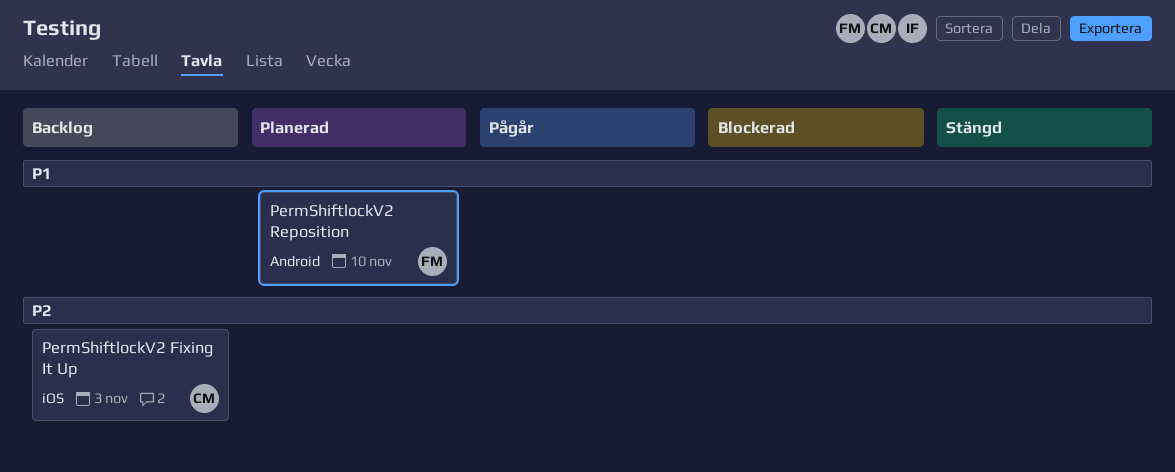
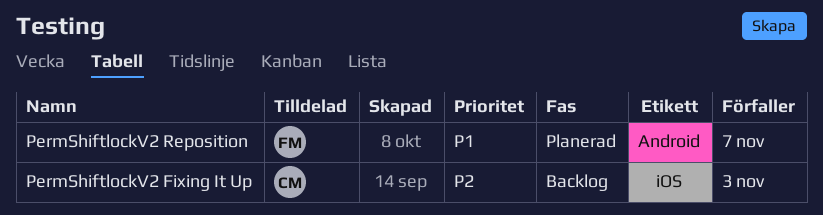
PermShiftlockV2 Reposition, due: Nov 10 -> Nov 7

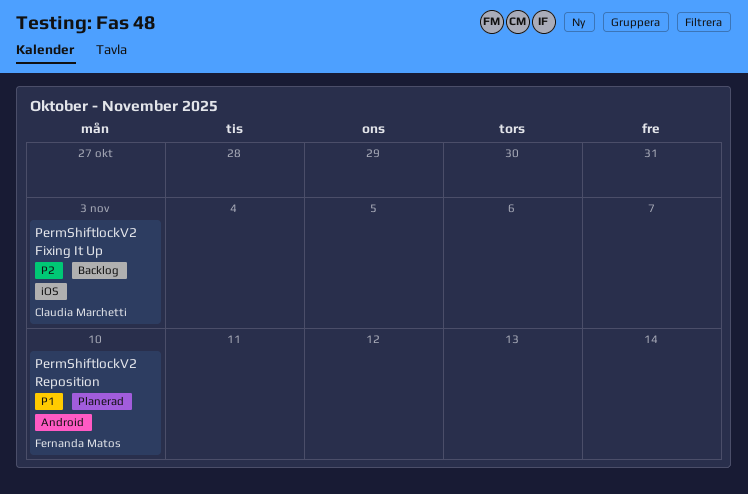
PermShiftlockV2 Reposition, due: Nov 7 -> Nov 10

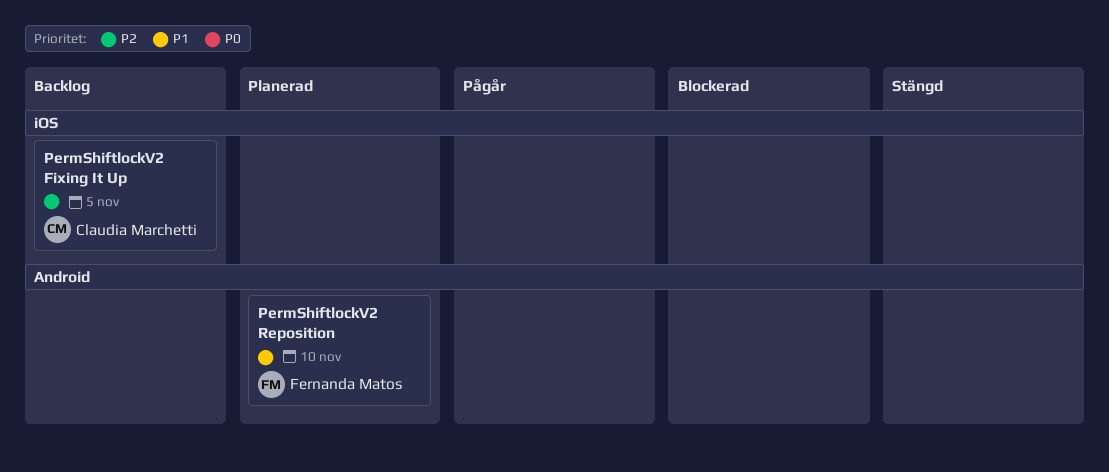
PermShiftlockV2 Fixing It Up, due: Nov 3 -> Nov 5

